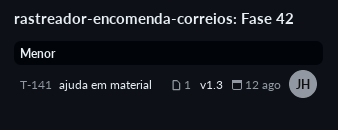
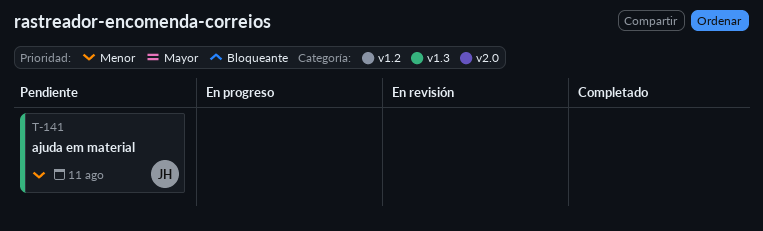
T-141, due: Aug 12 -> Aug 11

